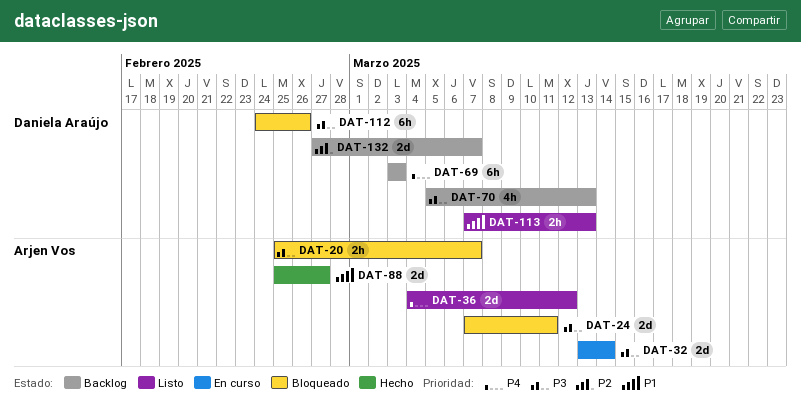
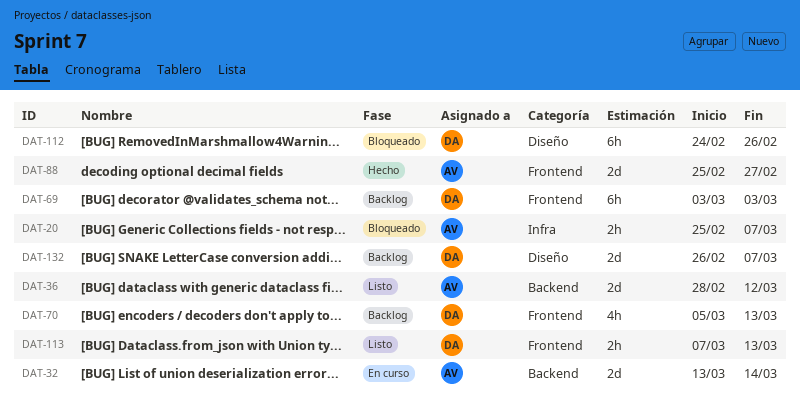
DAT-24: present -> none
DAT-36, start: Mar 4 -> Feb 28
DAT-132, start: Feb 27 -> Feb 26

